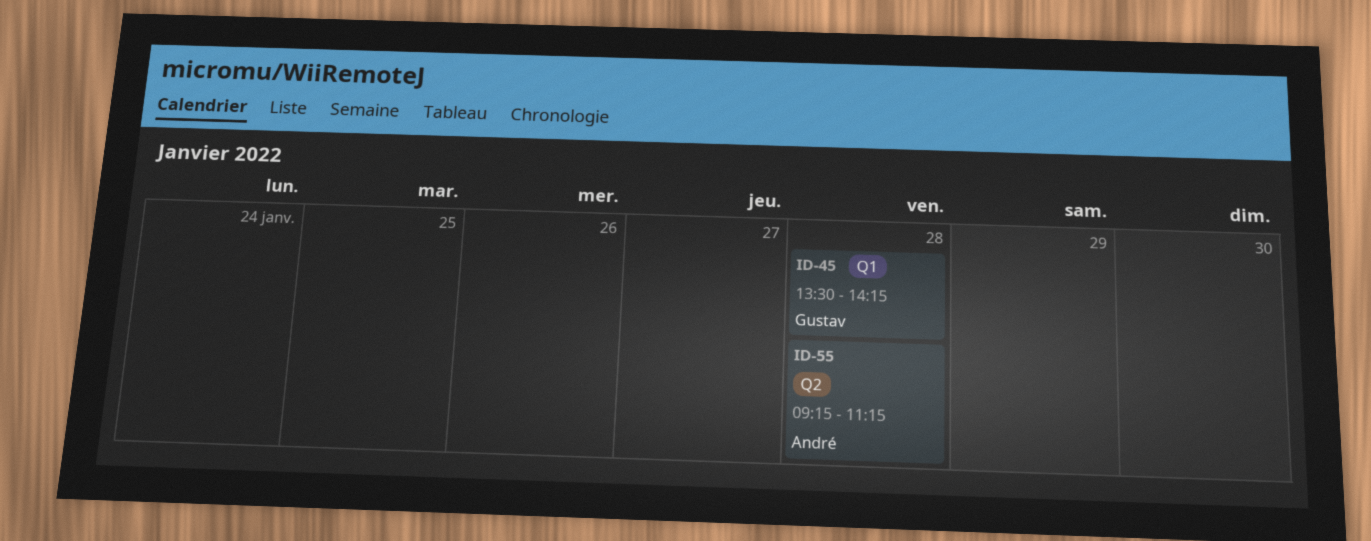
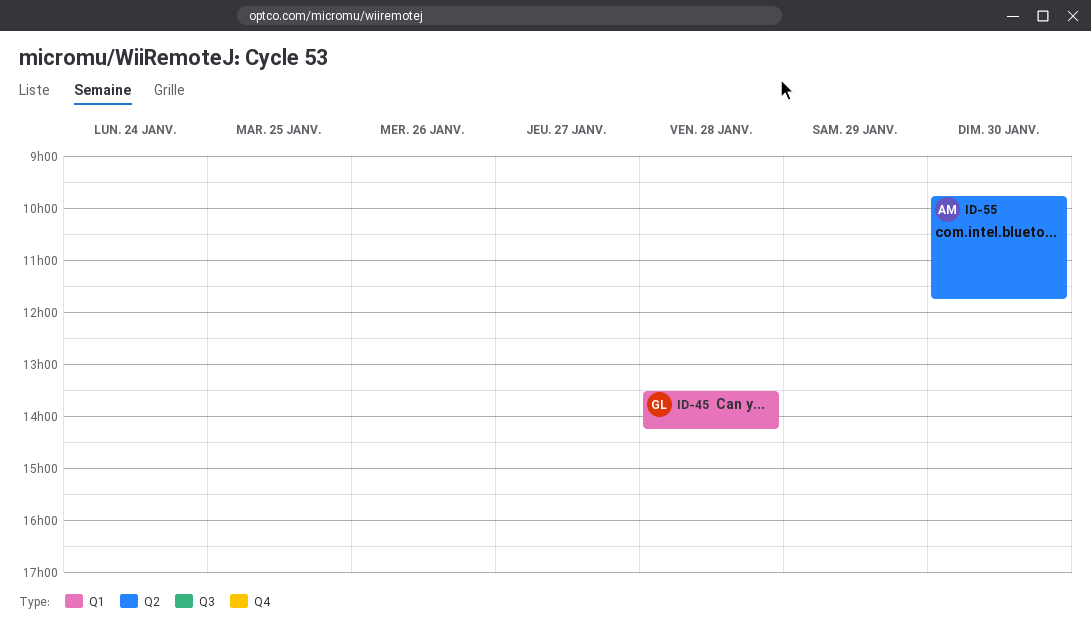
ID-55, day: Jan 28 -> Jan 30
ID-55, begins: 09:15 -> 09:45
ID-55, ends: 11:15 -> 11:45

